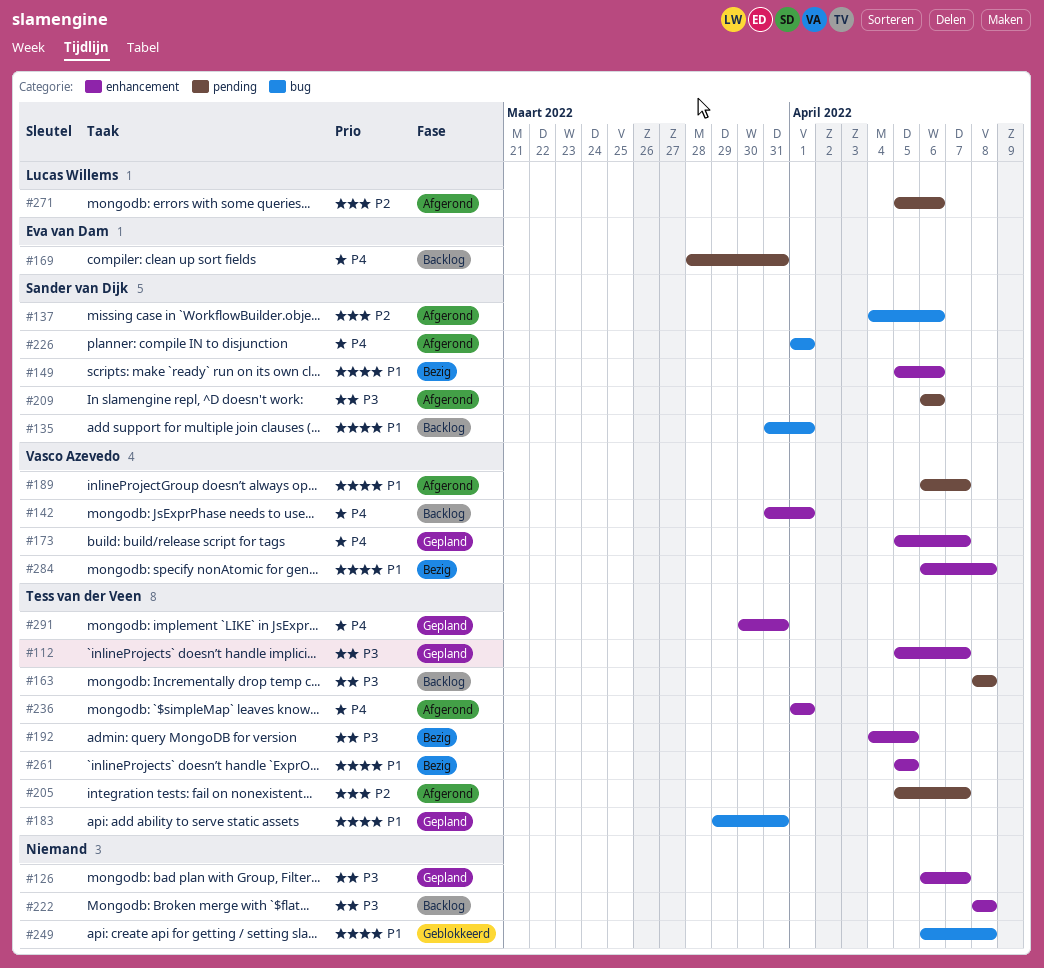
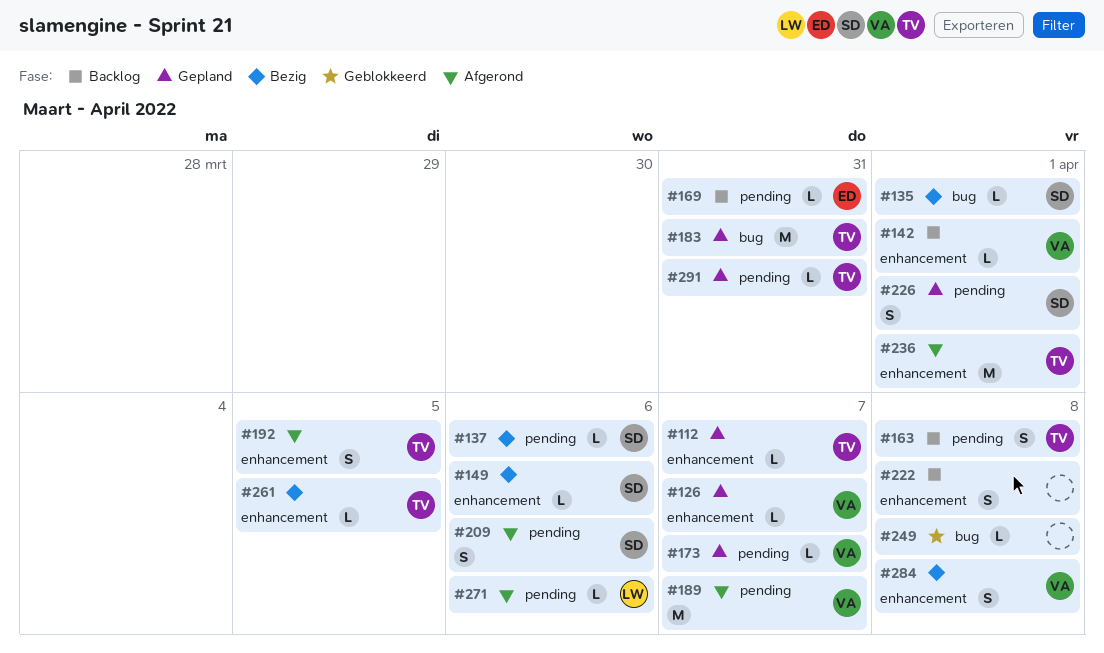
#126, owner: none -> Vasco Azevedo
#135, status: Backlog -> Bezig
#137, status: Afgerond -> Bezig
#137, label: bug -> pending
#173, label: enhancement -> pending
#192, status: Bezig -> Afgerond
#205: present -> none
#226, status: Afgerond -> Gepland
#226, label: bug -> pending
#291, label: enhancement -> pending

